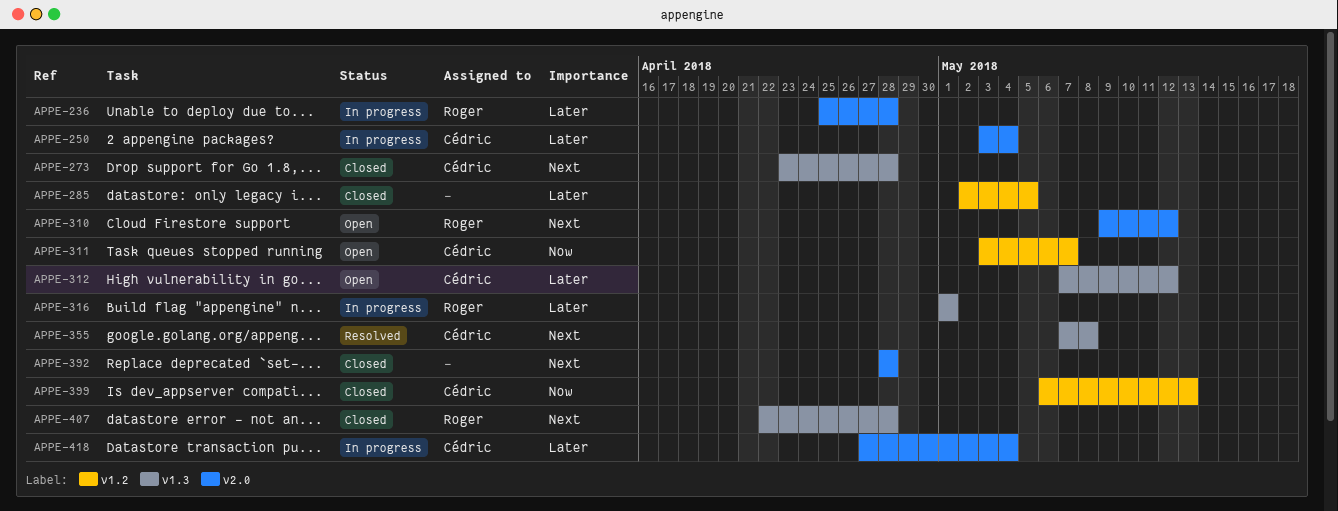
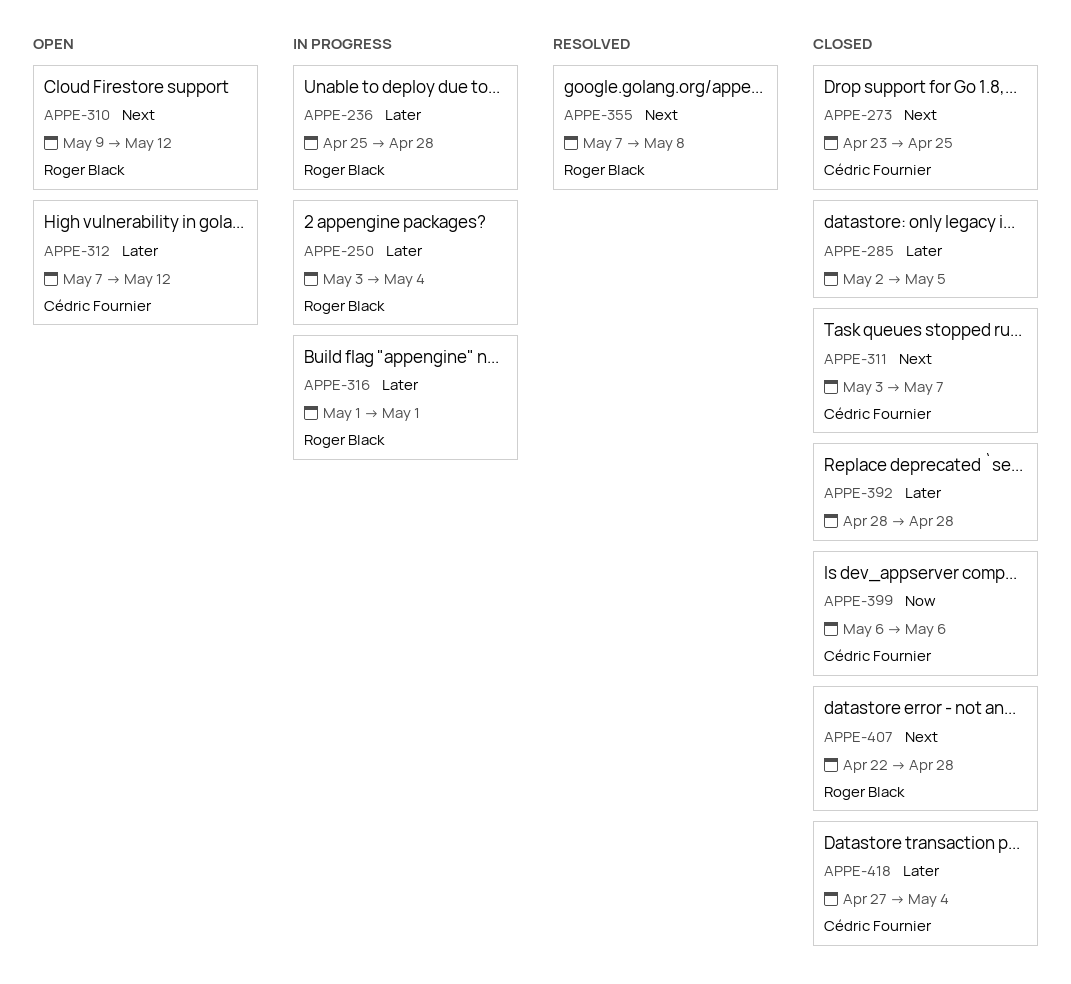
APPE-250, owner: Cédric Fournier -> Roger Black
APPE-273, due: Apr 28 -> Apr 25
APPE-311, status: Open -> Closed
APPE-311, priority: Now -> Next
APPE-355, owner: Cédric Fournier -> Roger Black
APPE-392, priority: Next -> Later
APPE-399, due: May 13 -> May 6
APPE-418, status: In progress -> Closed

